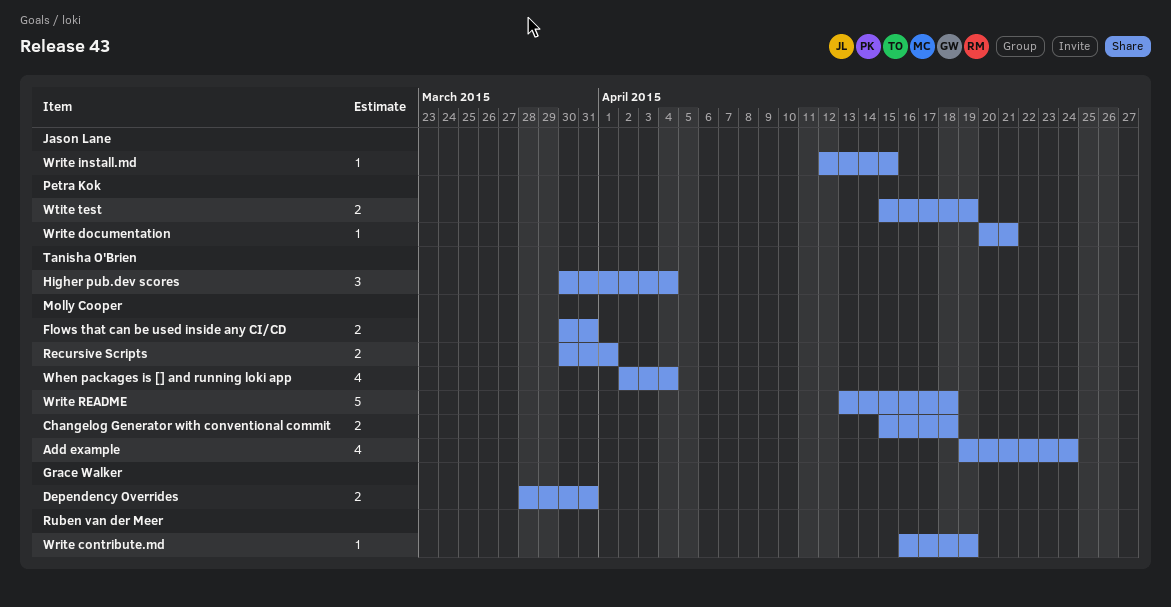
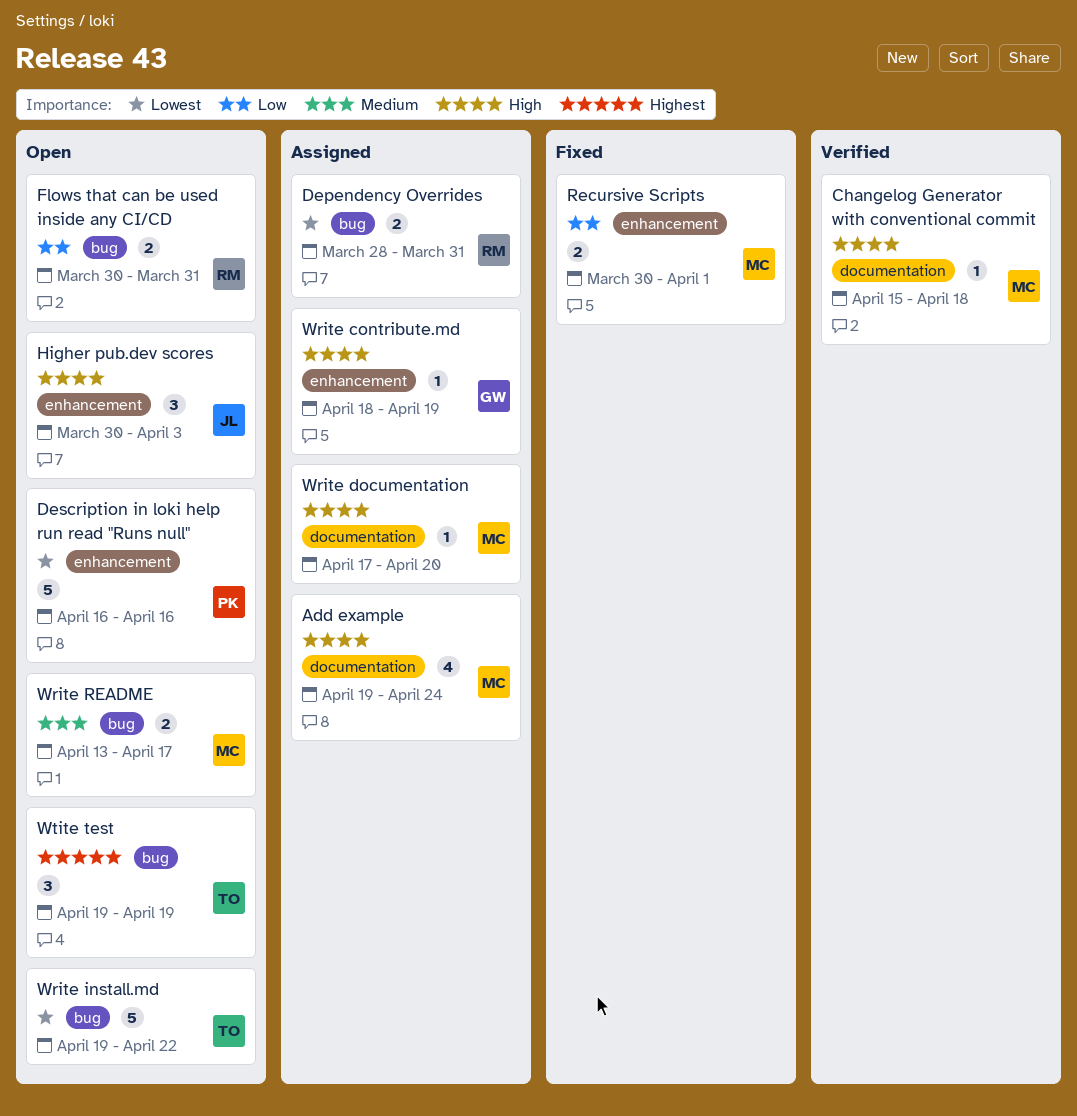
Changelog Generator with conventional commit, estimate: 2 -> 1
Dependency Overrides, owner: Grace Walker -> Ruben van der Meer
Description in loki help run read "Runs null": none -> present
Flows that can be used inside any CI/CD, owner: Molly Cooper -> Ruben van der Meer
Higher pub.dev scores, owner: Tanisha O'Brien -> Jason Lane
Higher pub.dev scores, due: Apr 4 -> Apr 3
When packages is [] and running loki app: present -> none
Write contribute.md, owner: Ruben van der Meer -> Grace Walker
Write contribute.md, start: Apr 16 -> Apr 18
Write documentation, owner: Petra Kok -> Molly Cooper
Write documentation, start: Apr 20 -> Apr 17
Write documentation, due: Apr 21 -> Apr 20
Write install.md, owner: Jason Lane -> Tanisha O'Brien
Write install.md, estimate: 1 -> 5
Write install.md, start: Apr 12 -> Apr 19
Write install.md, due: Apr 15 -> Apr 22
Write README, estimate: 5 -> 2
Write README, due: Apr 18 -> Apr 17
Wtite test, owner: Petra Kok -> Tanisha O'Brien
Wtite test, estimate: 2 -> 3
Wtite test, start: Apr 15 -> Apr 19

